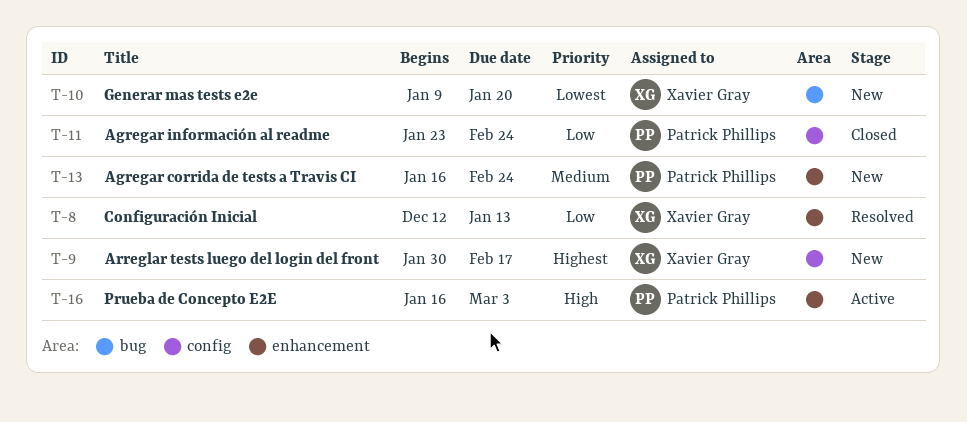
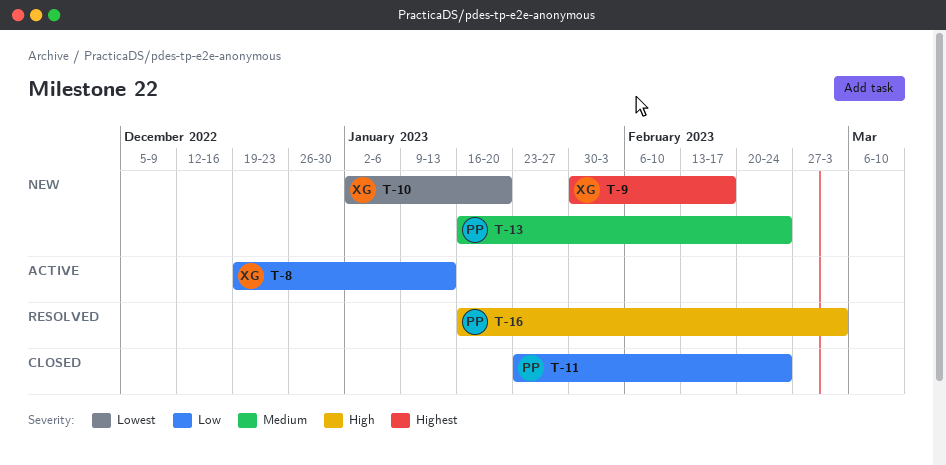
T-8, status: Resolved -> Active
T-8, start: Dec 12 -> Dec 19
T-10, start: Jan 9 -> Jan 2
T-16, status: Active -> Resolved

